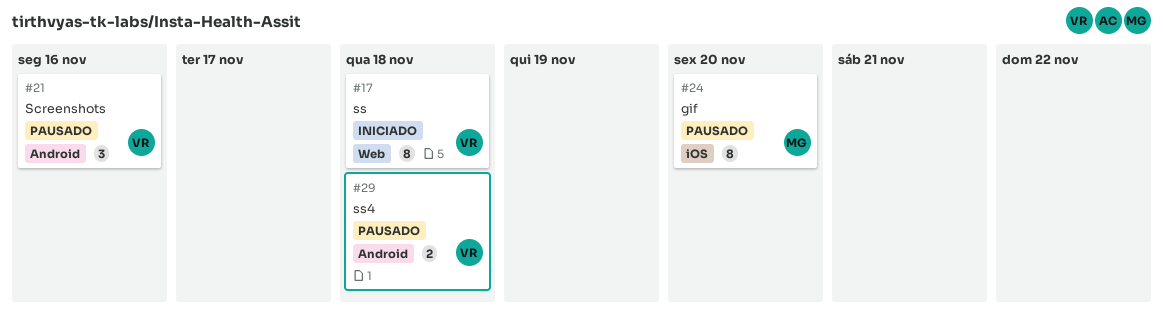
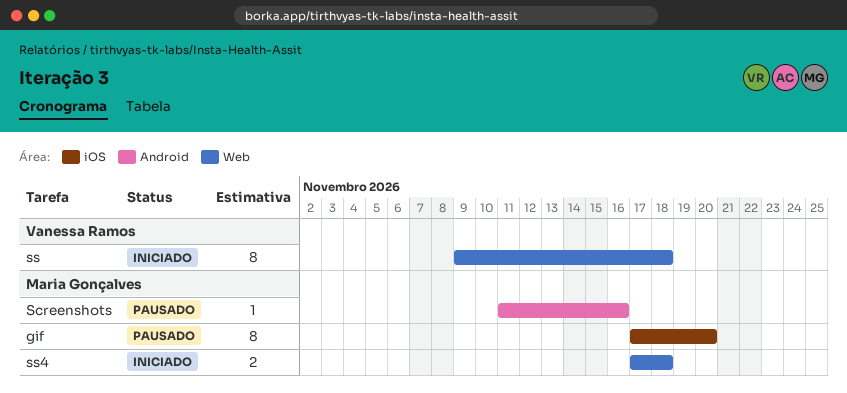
Screenshots, owner: Vanessa Ramos -> Maria Gonçalves
Screenshots, estimate: 3 -> 1
ss4, status: Pausado -> Iniciado
ss4, owner: Vanessa Ramos -> Maria Gonçalves
ss4, label: Android -> Web

